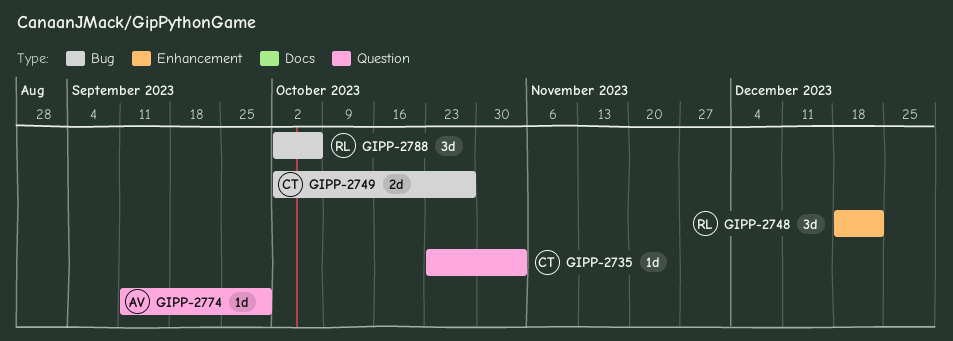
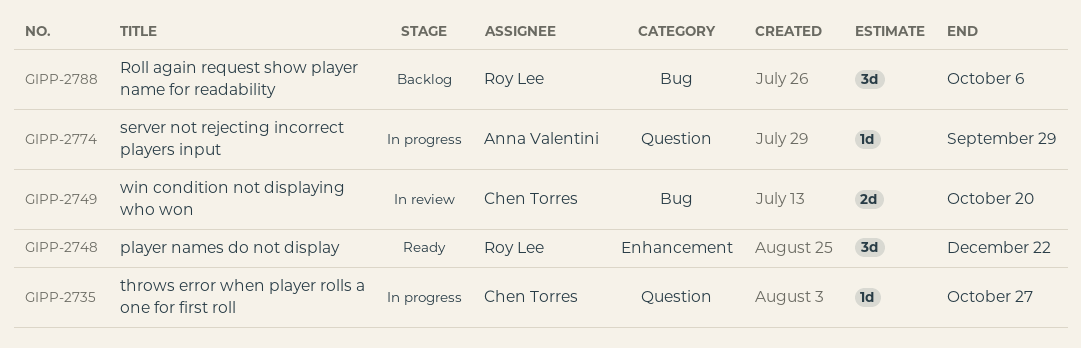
GIPP-2735, due: Nov 3 -> Oct 27
GIPP-2749, due: Oct 27 -> Oct 20

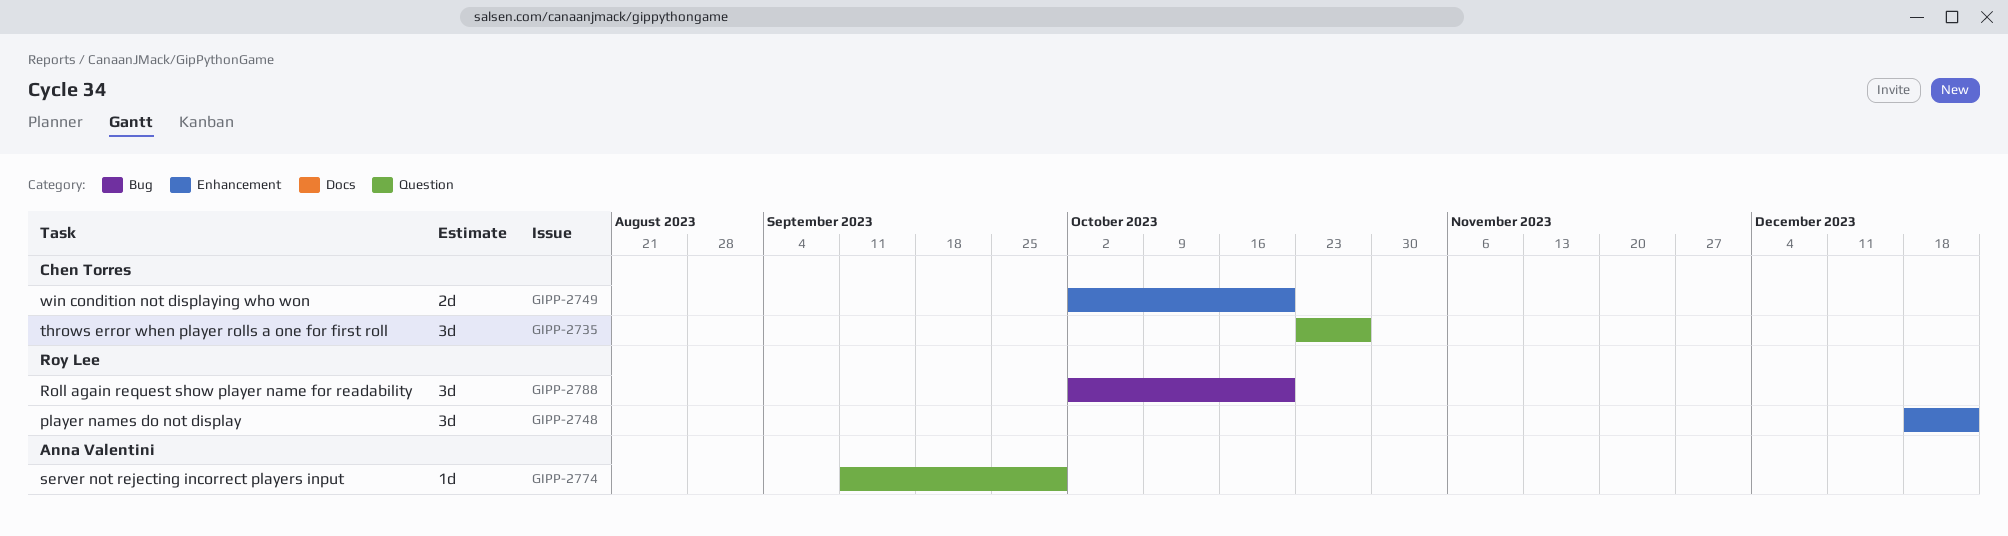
GIPP-2735, estimate: 1d -> 3d
GIPP-2749, label: Bug -> Enhancement
GIPP-2788, due: Oct 6 -> Oct 20

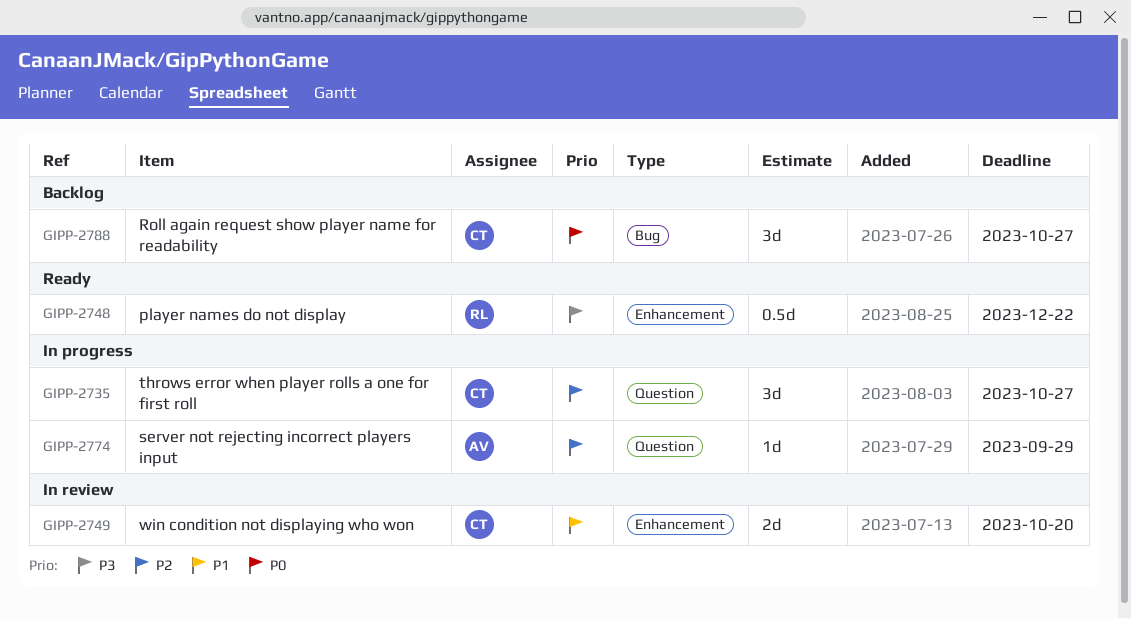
GIPP-2748, estimate: 3d -> 0.5d
GIPP-2788, owner: Roy Lee -> Chen Torres
GIPP-2788, due: Oct 20 -> Oct 27

